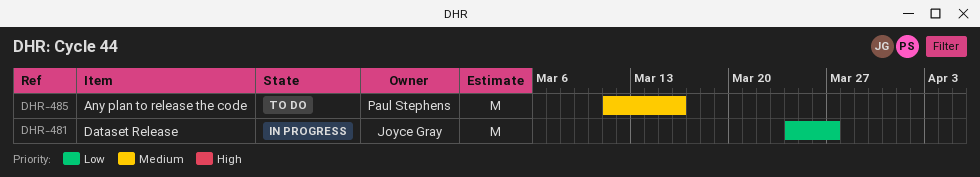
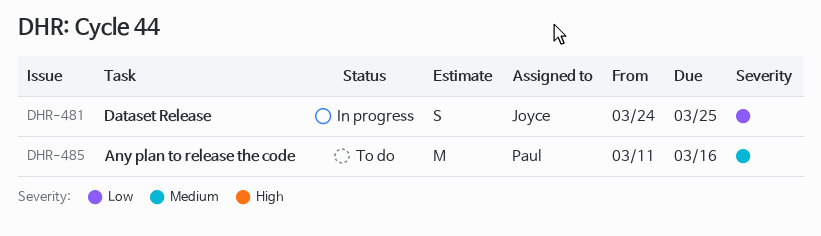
DHR-481, estimate: M -> S
DHR-481, due: Mar 27 -> Mar 25

